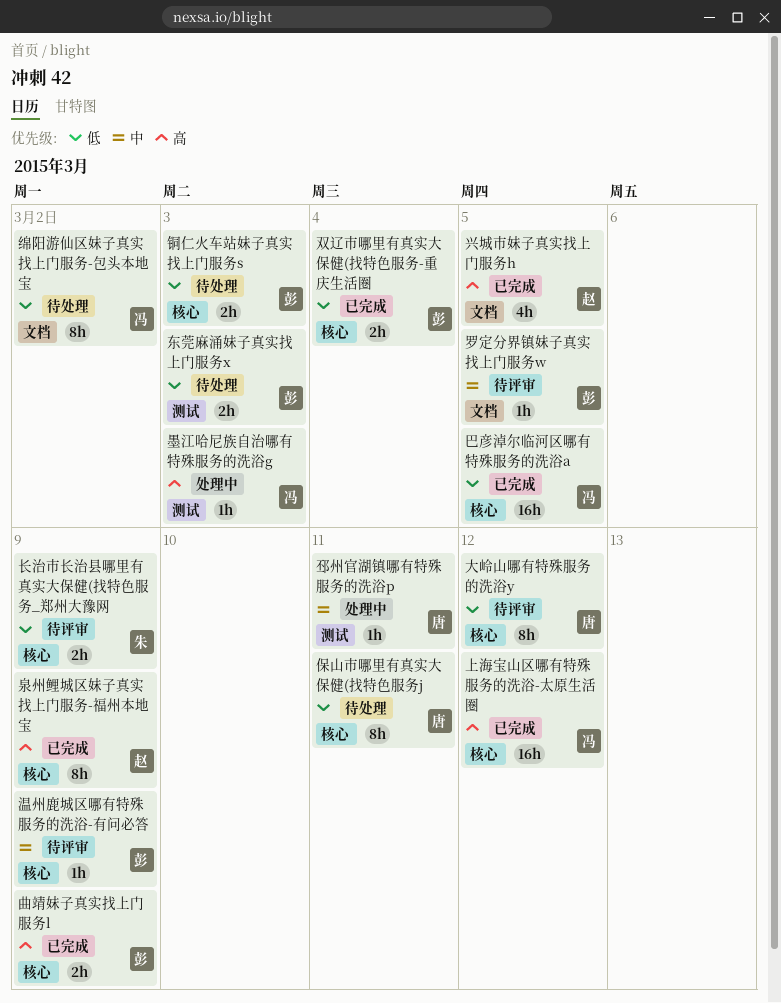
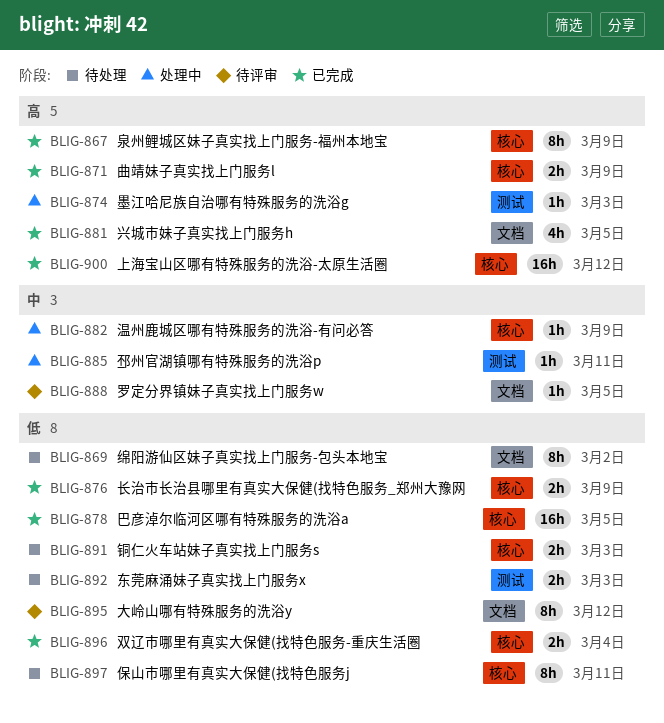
大岭山哪有特殊服务的洗浴y, label: 核心 -> 文档
温州鹿城区哪有特殊服务的洗浴-有问必答, status: 待评审 -> 处理中
长治市长治县哪里有真实大保健(找特色服务_郑州大豫网, status: 待评审 -> 已完成

